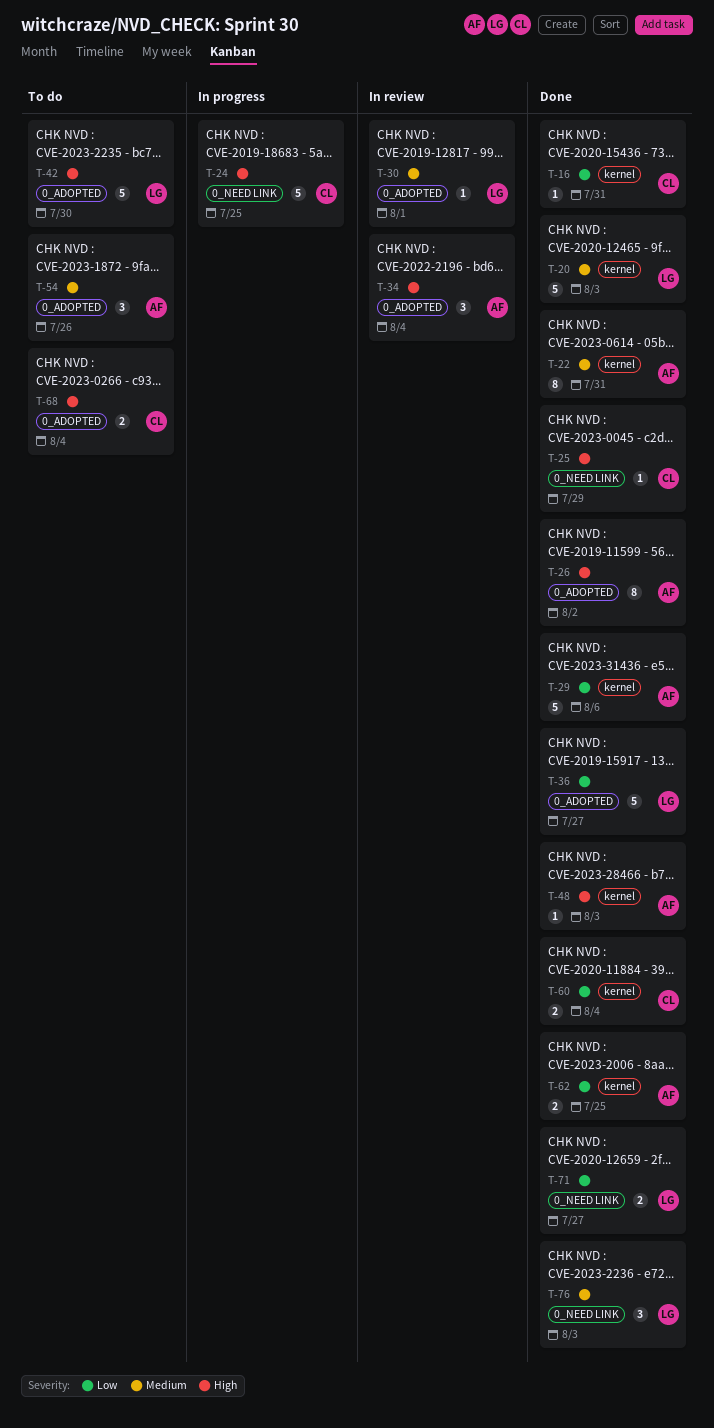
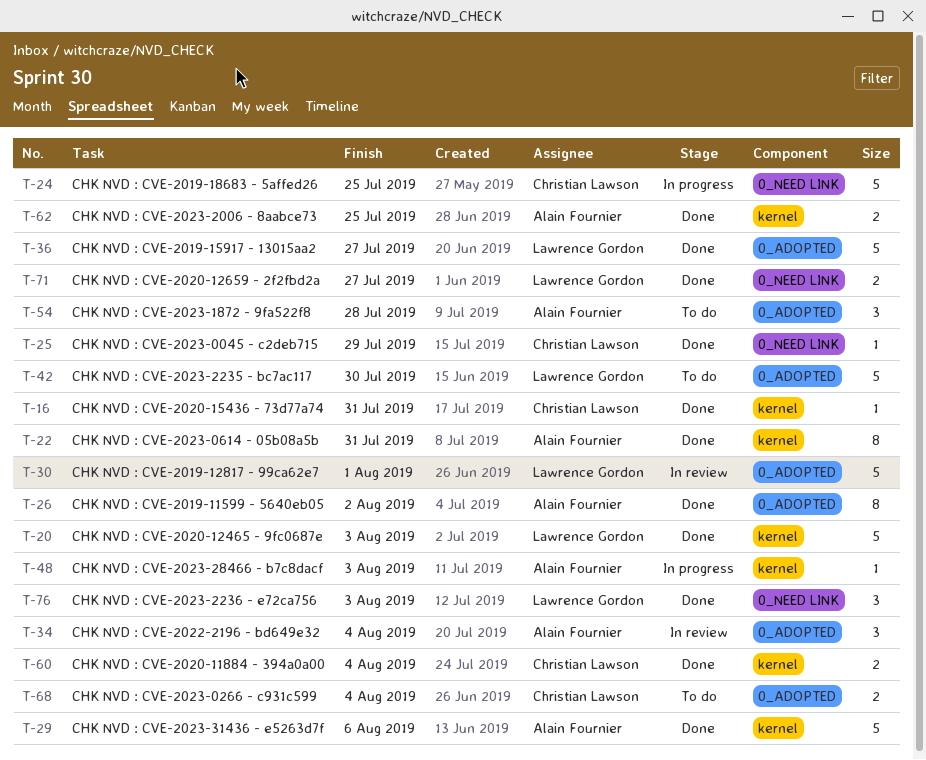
T-30, estimate: 1 -> 5
T-48, status: Done -> In progress
T-54, due: Jul 26 -> Jul 28

